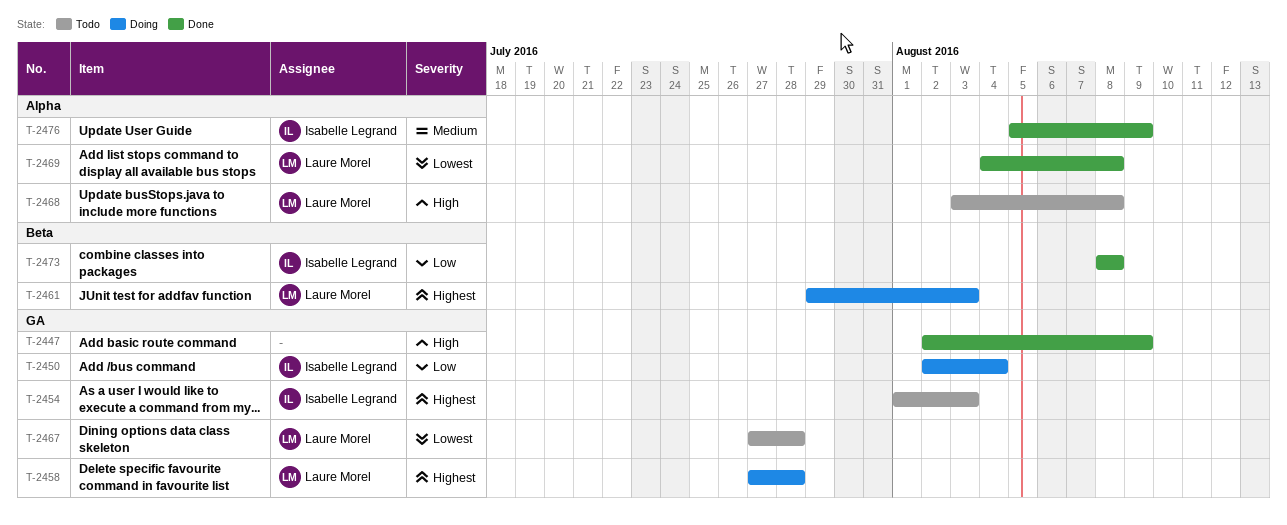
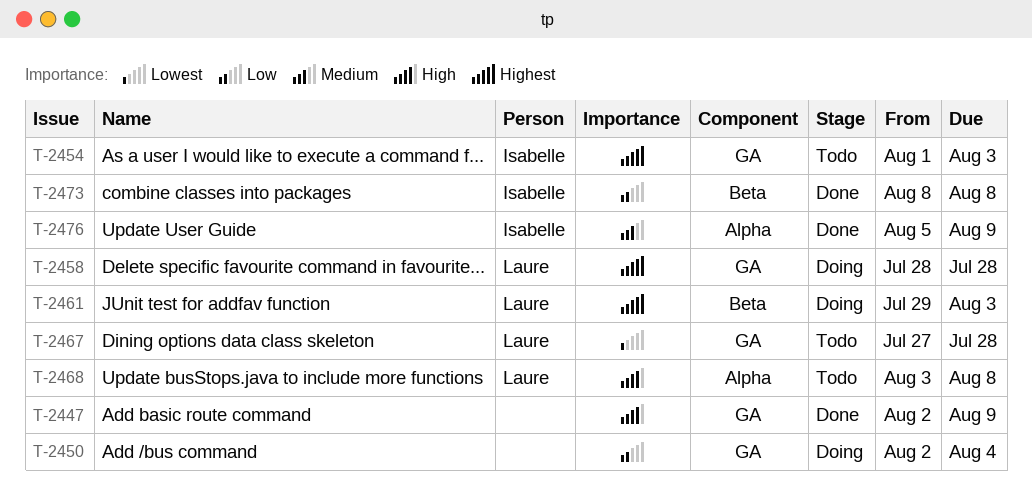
T-2450, owner: Isabelle Legrand -> none
T-2458, start: Jul 27 -> Jul 28
T-2469: present -> none

